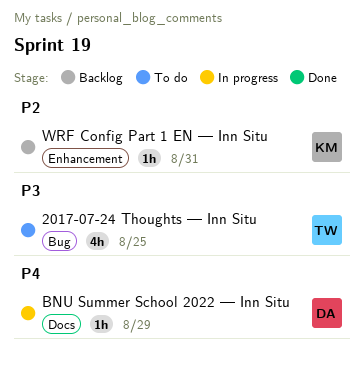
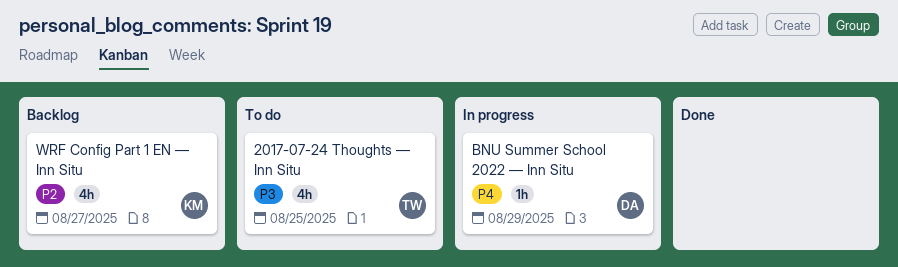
WRF Config Part 1 EN — Inn Situ, estimate: 1h -> 4h
WRF Config Part 1 EN — Inn Situ, due: Aug 31 -> Aug 27

